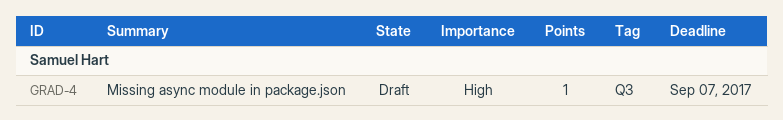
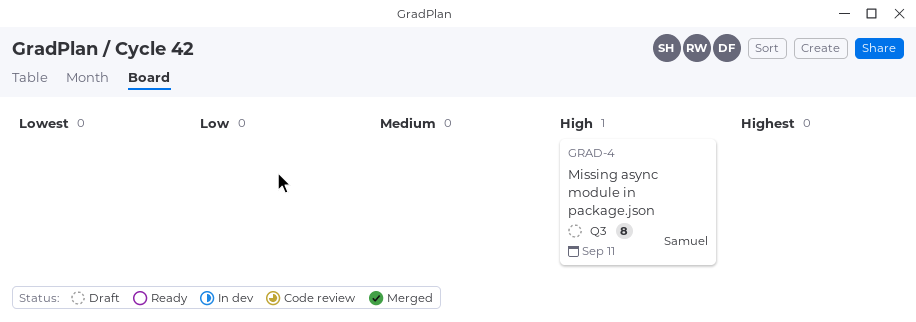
GRAD-4, estimate: 1 -> 8
GRAD-4, due: Sep 7 -> Sep 11

